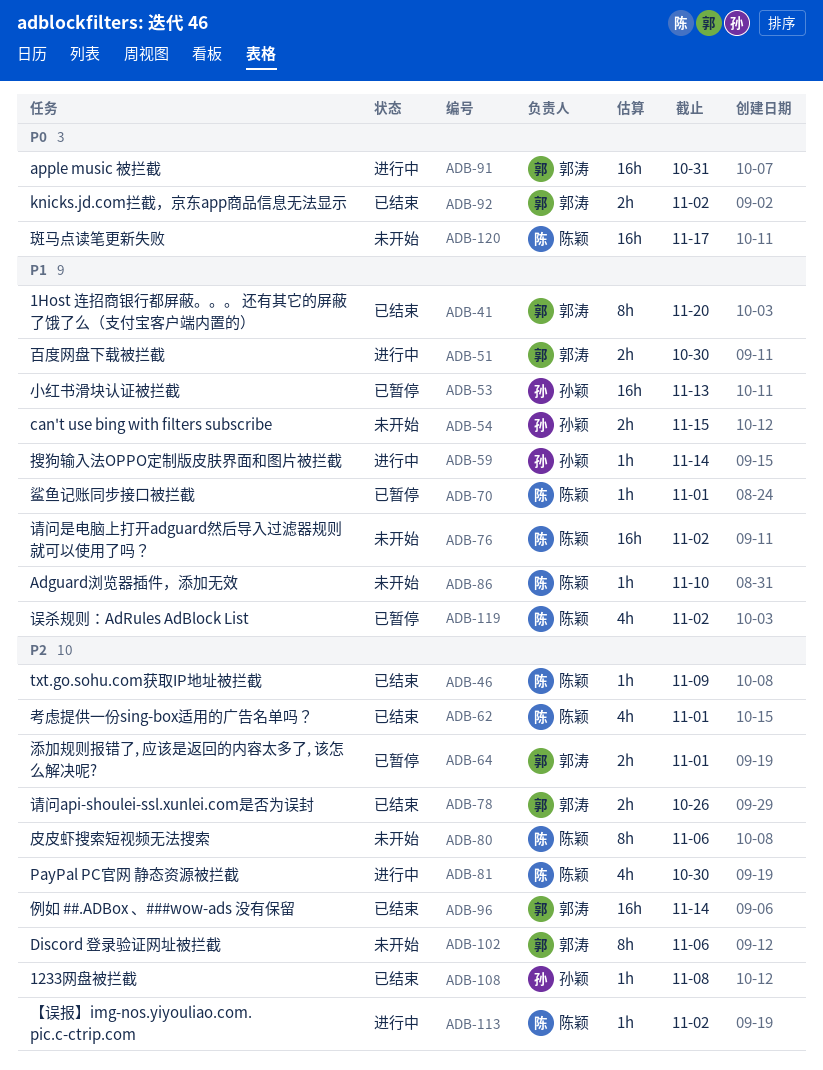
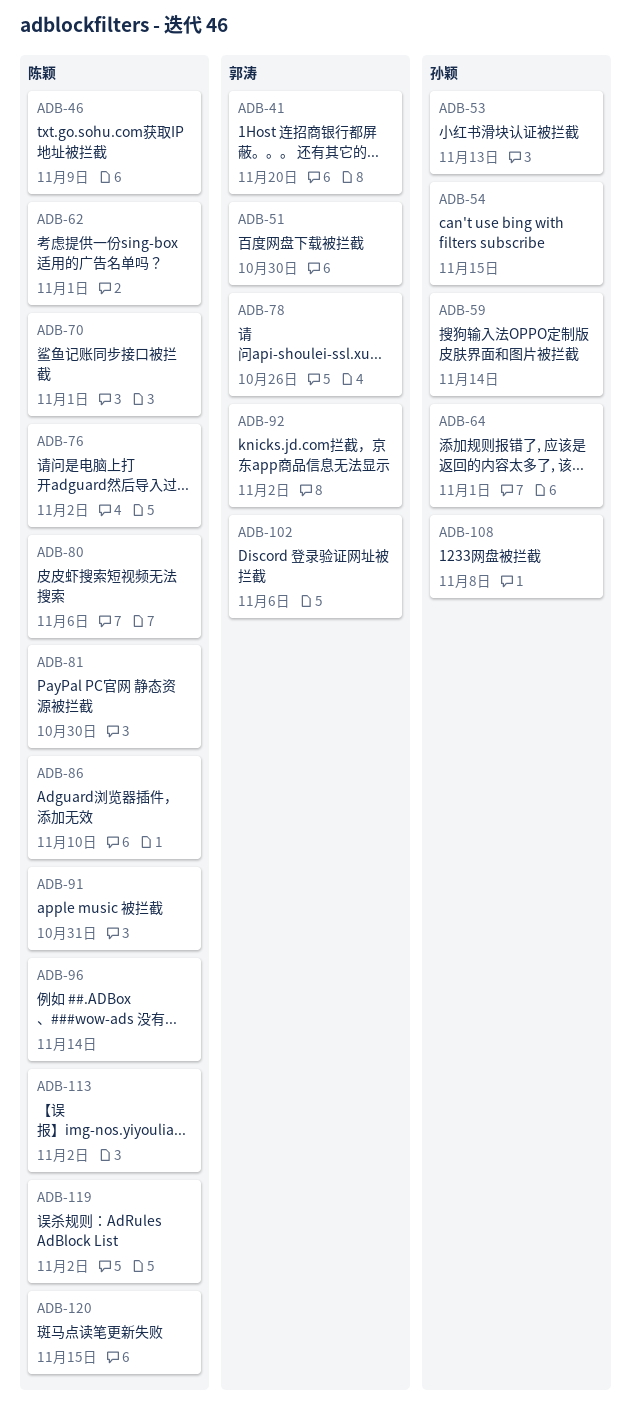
ADB-64, owner: 郭涛 -> 孙颖
ADB-91, owner: 郭涛 -> 陈颖
ADB-96, owner: 郭涛 -> 陈颖
ADB-120, due: Nov 17 -> Nov 15

